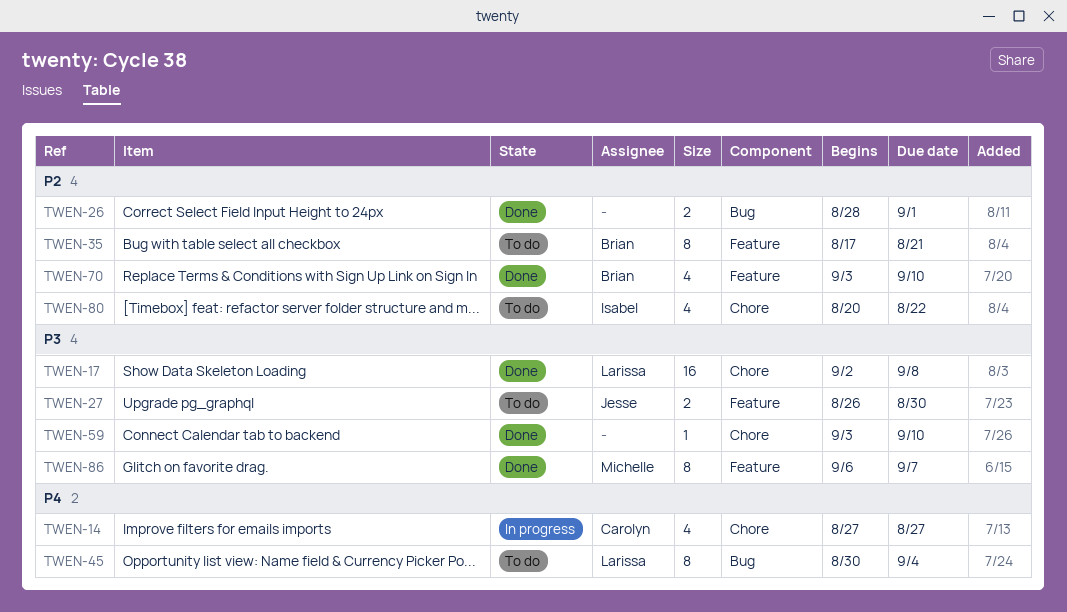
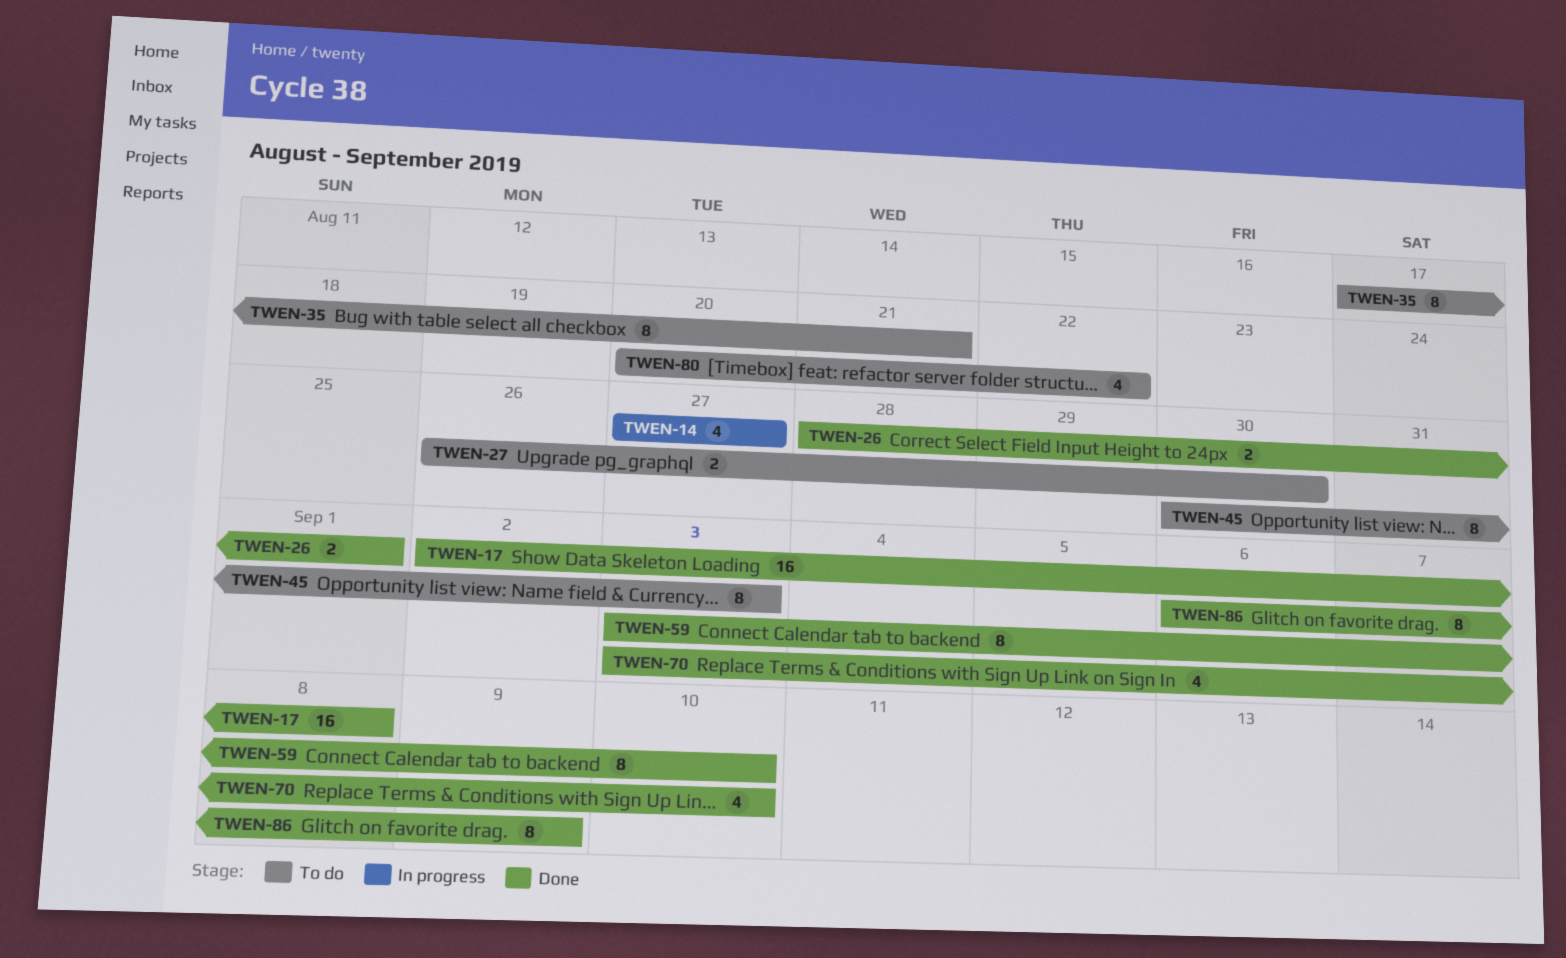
TWEN-45, due: Sep 4 -> Sep 3
TWEN-59, estimate: 1 -> 8
TWEN-86, due: Sep 7 -> Sep 9

